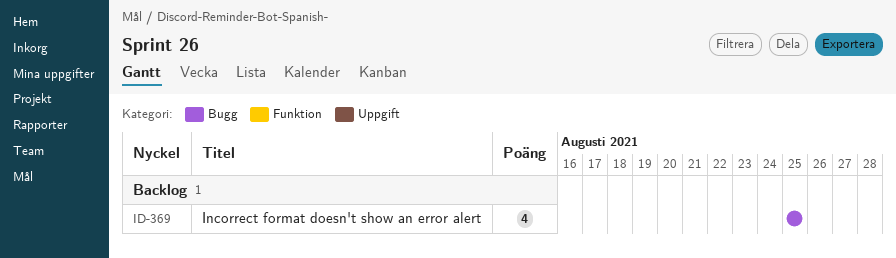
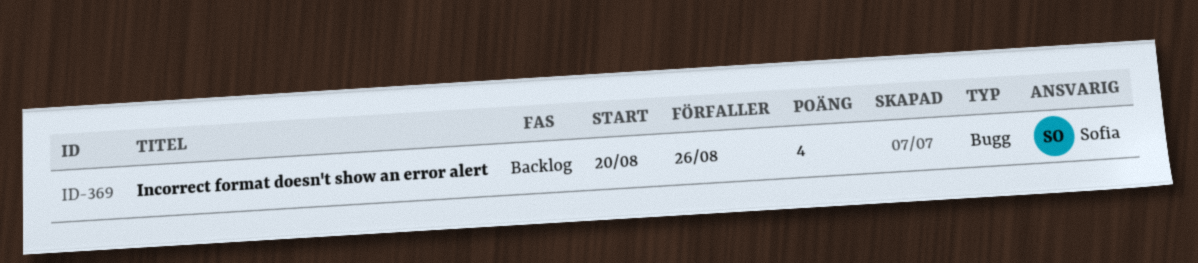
ID-369, start: Aug 25 -> Aug 20
ID-369, due: Aug 25 -> Aug 26

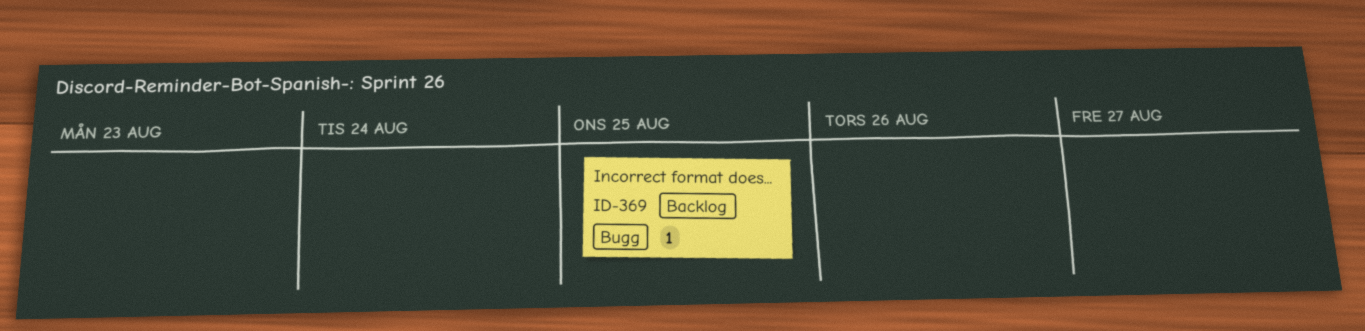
ID-369, estimate: 4 -> 1
ID-369, due: Aug 26 -> Aug 25

